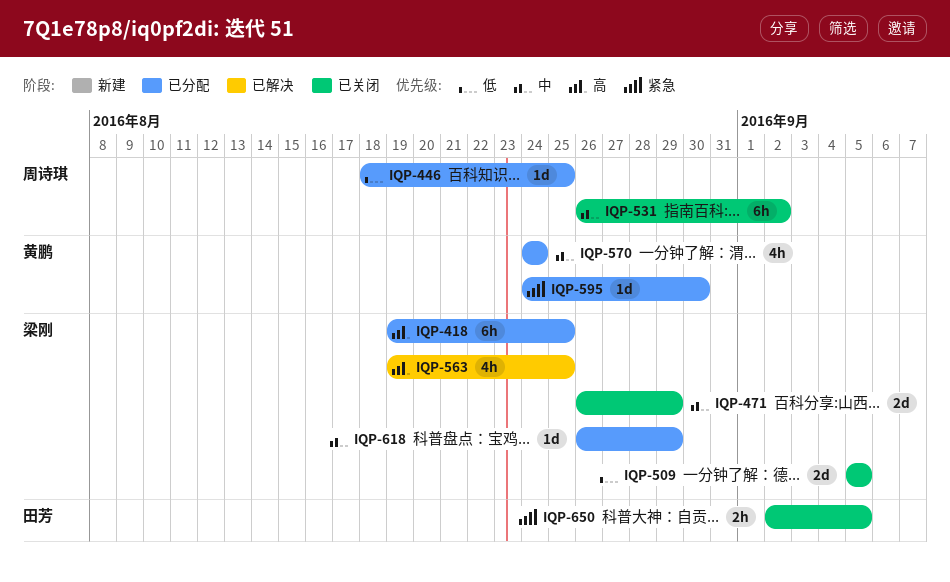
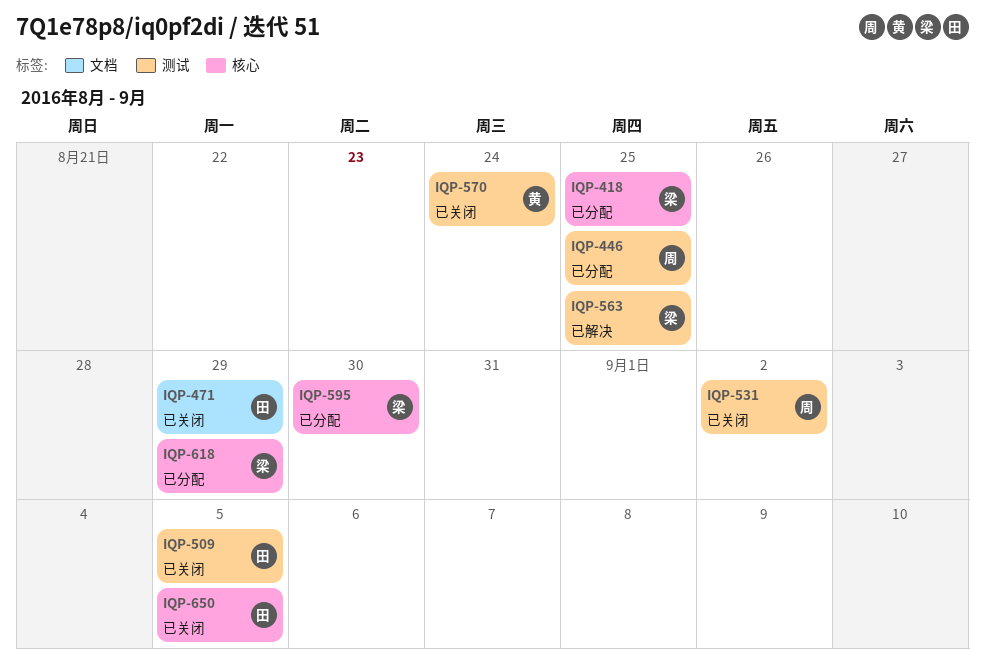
IQP-471, owner: 梁刚 -> 田芳
IQP-509, owner: 梁刚 -> 田芳
IQP-570, status: 已分配 -> 已关闭
IQP-595, owner: 黄鹏 -> 梁刚

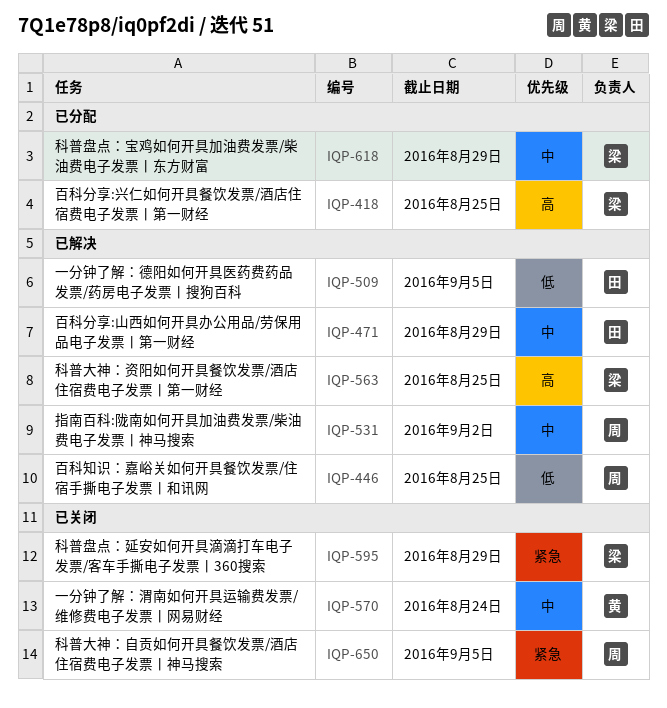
IQP-446, status: 已分配 -> 已解决
IQP-471, status: 已关闭 -> 已解决
IQP-509, status: 已关闭 -> 已解决
IQP-531, status: 已关闭 -> 已解决
IQP-595, status: 已分配 -> 已关闭
IQP-595, due: Aug 30 -> Aug 29
IQP-650, owner: 田 -> 周

